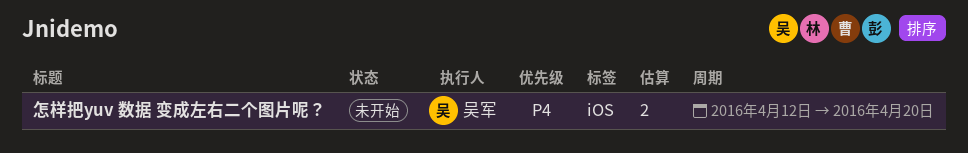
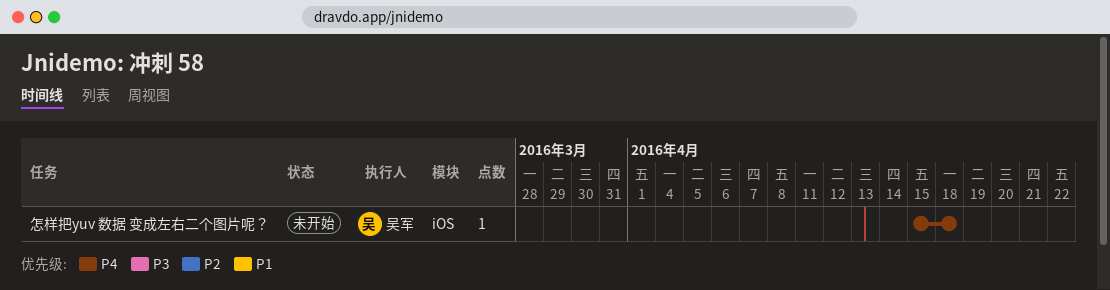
怎样把yuv 数据 变成左右二个图片呢？, estimate: 2 -> 1
怎样把yuv 数据 变成左右二个图片呢？, start: Apr 12 -> Apr 15
怎样把yuv 数据 变成左右二个图片呢？, due: Apr 20 -> Apr 18

